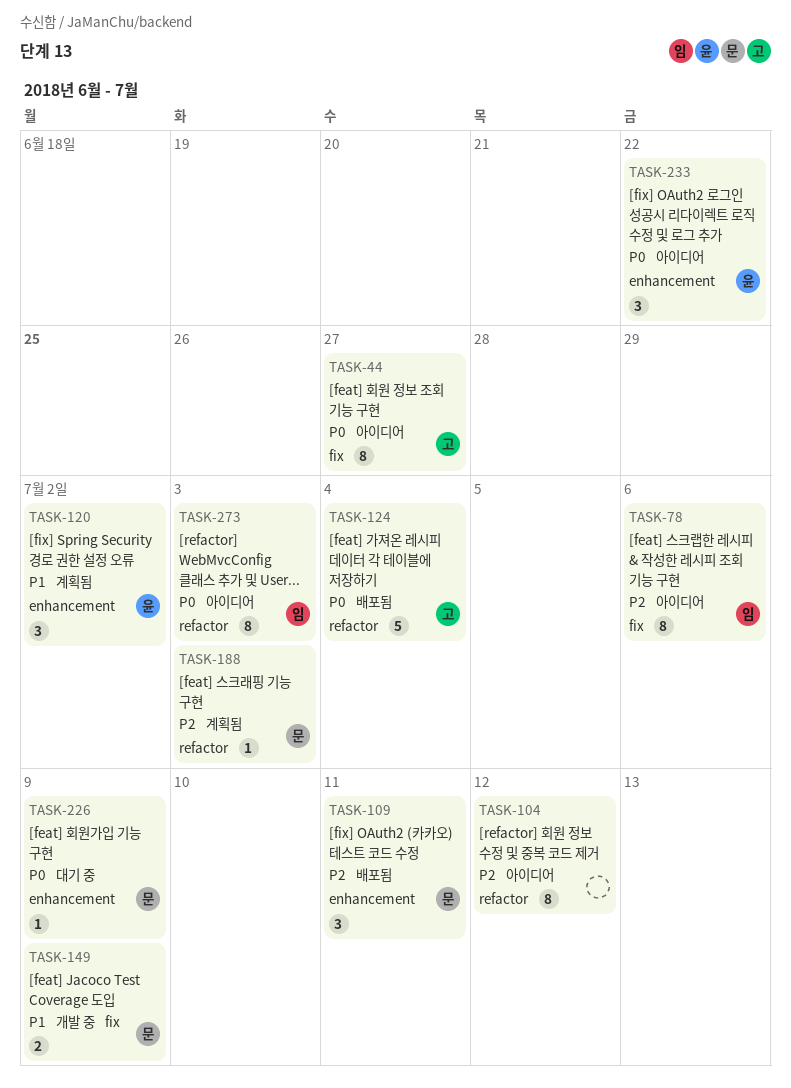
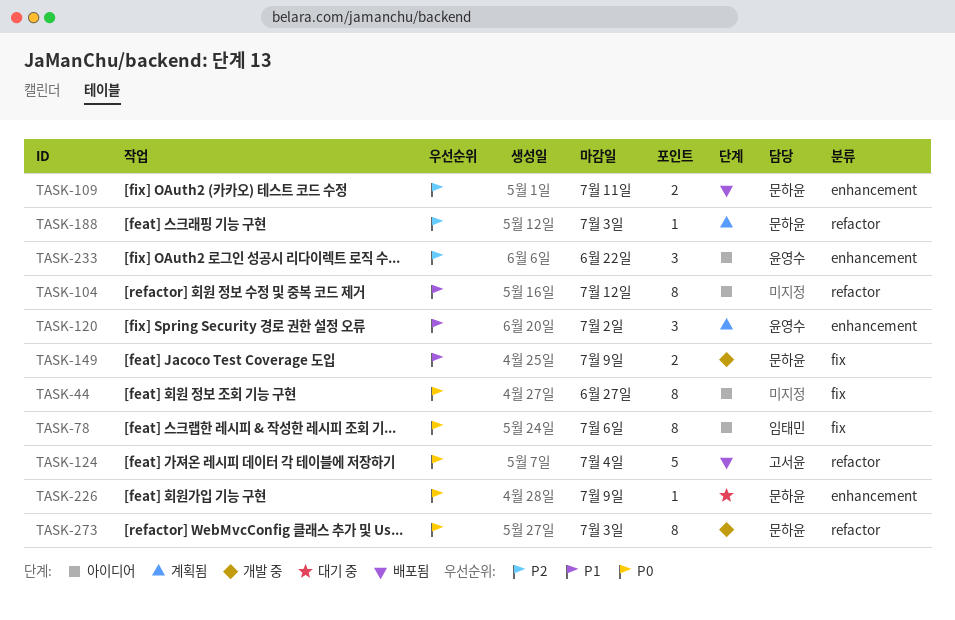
TASK-44, owner: 고서윤 -> none
TASK-78, priority: P2 -> P0
TASK-104, priority: P2 -> P1
TASK-109, estimate: 3 -> 2
TASK-233, priority: P0 -> P2
TASK-273, status: 아이디어 -> 개발 중
TASK-273, owner: 임태민 -> 문하윤

